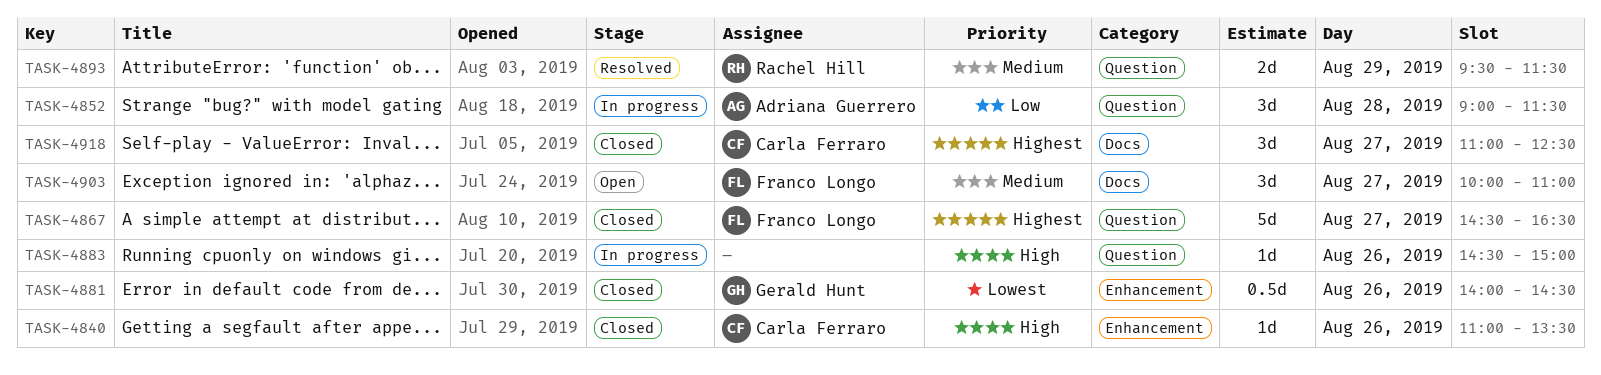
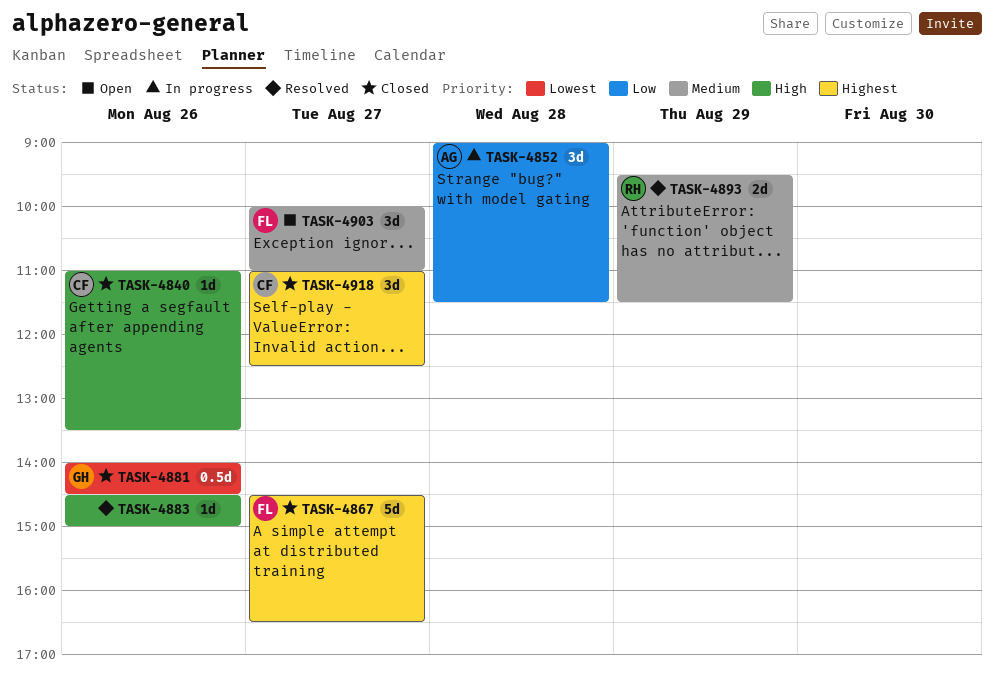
TASK-4883, status: In progress -> Resolved

